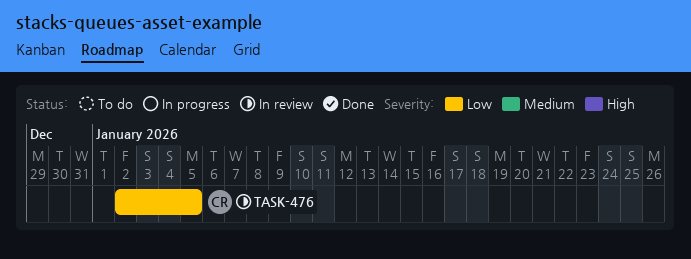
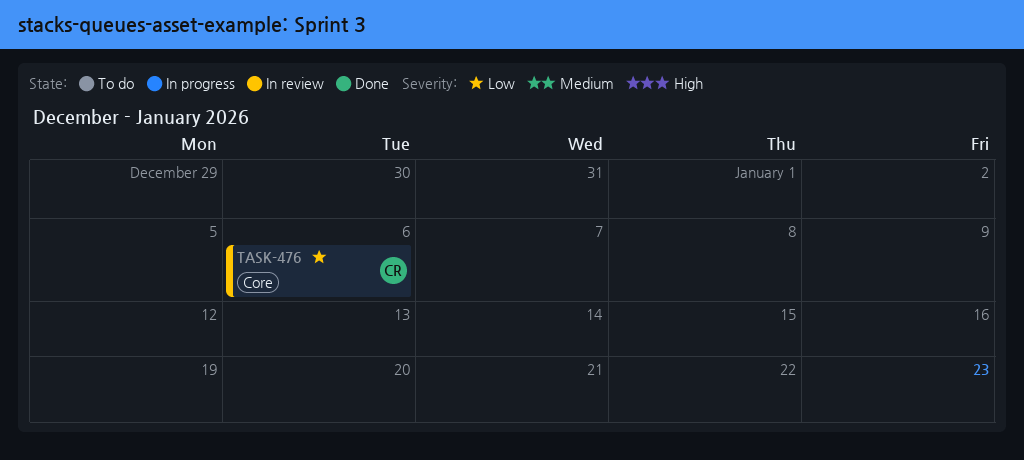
TASK-476, due: Jan 5 -> Jan 6

